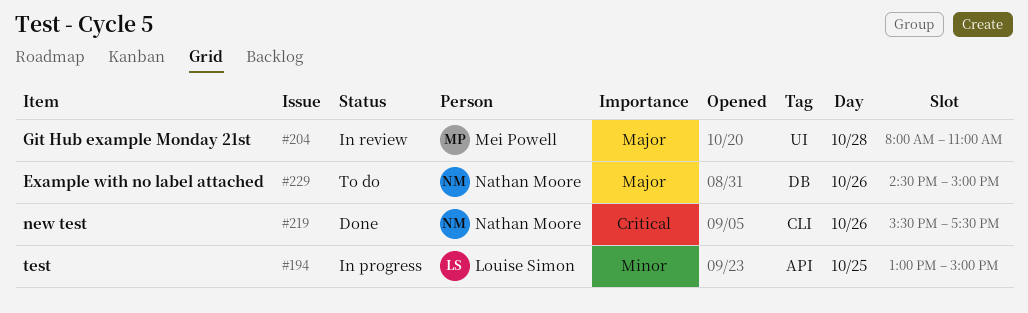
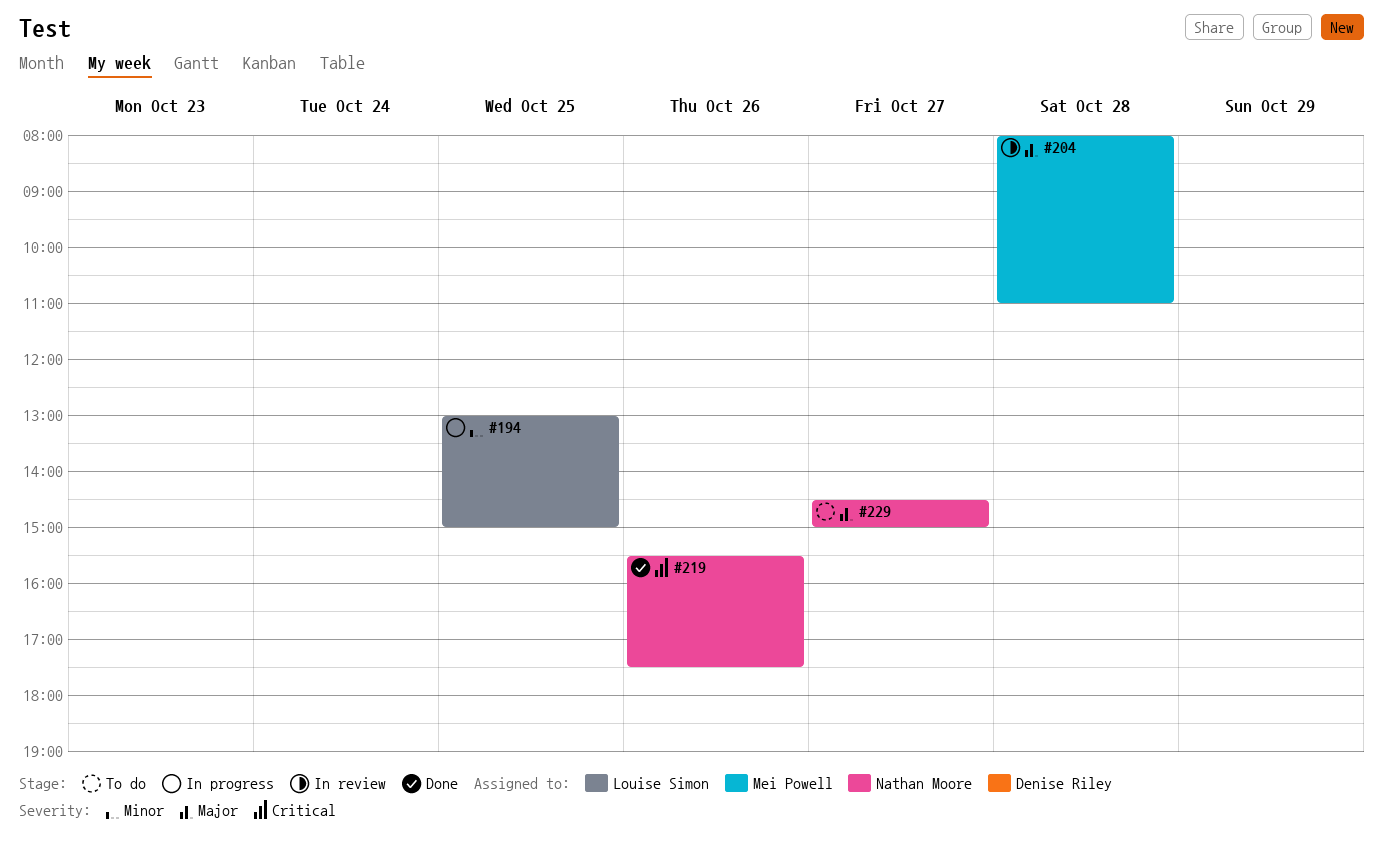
#229, day: Oct 26 -> Oct 27

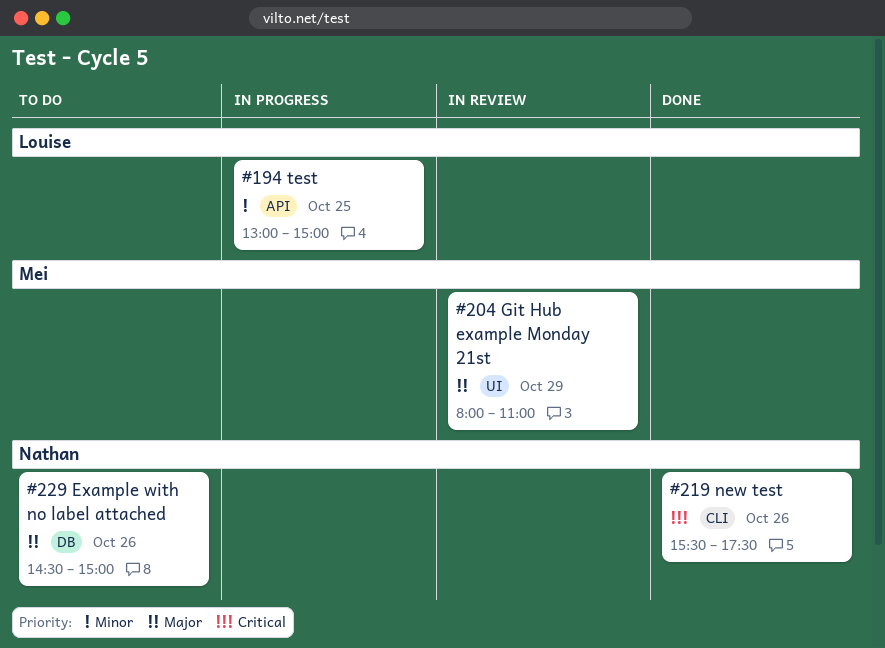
#204, day: Oct 28 -> Oct 29
#229, day: Oct 27 -> Oct 26

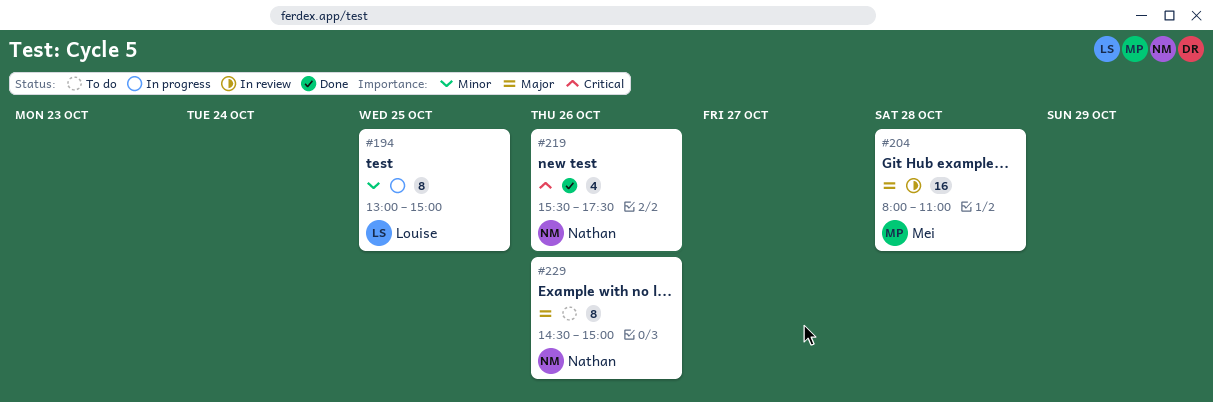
#204, day: Oct 29 -> Oct 28

